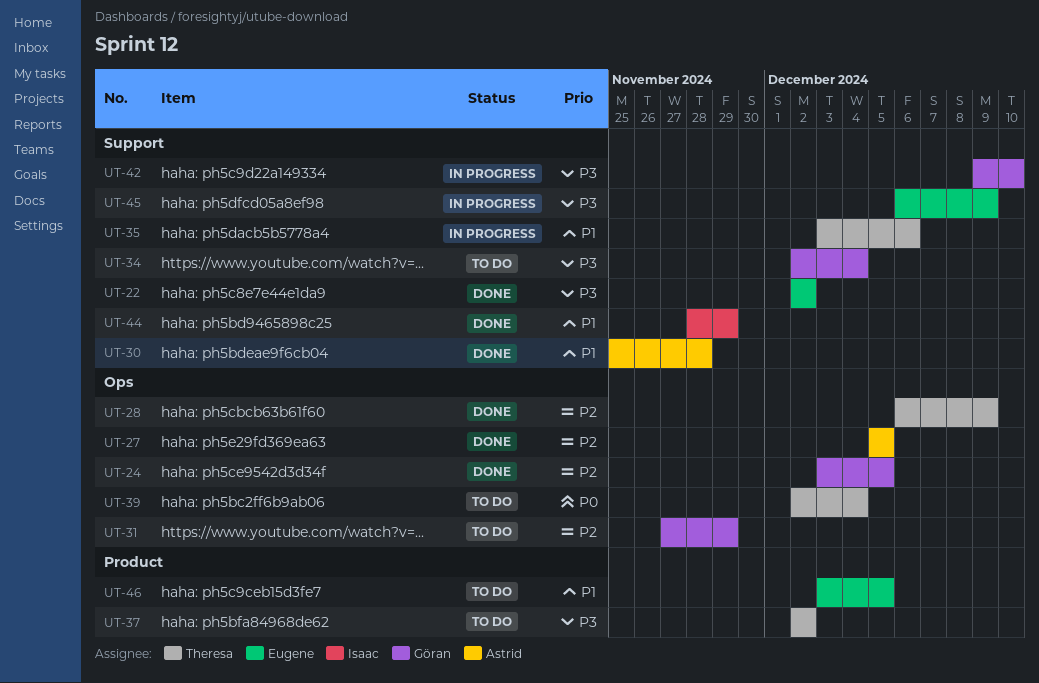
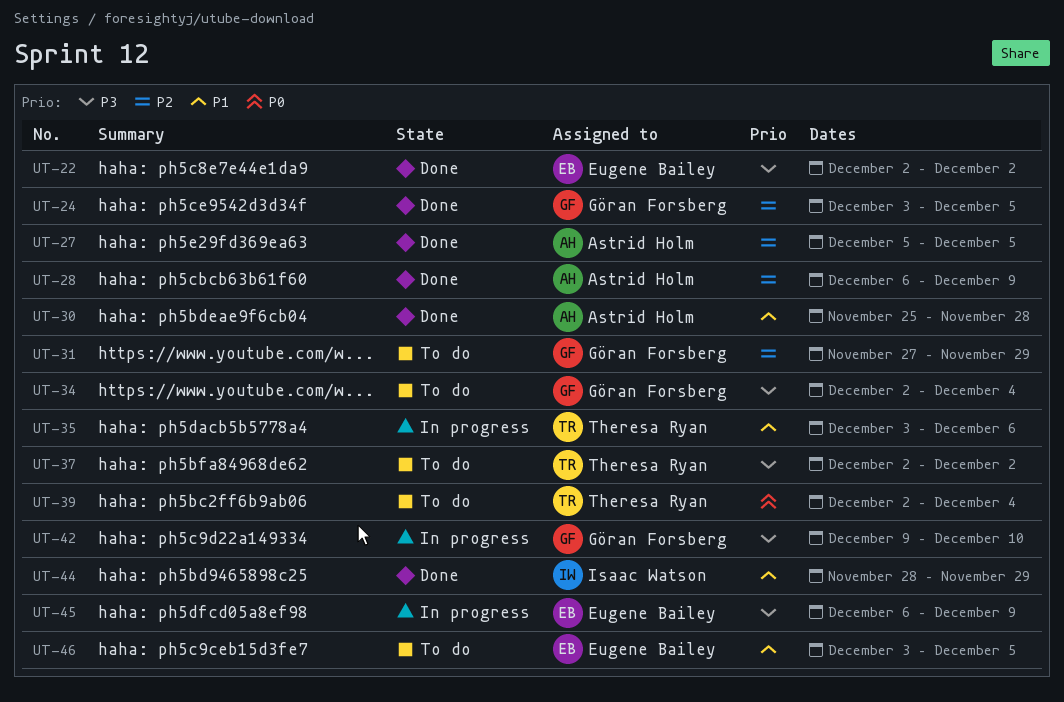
UT-28, owner: Theresa Ryan -> Astrid Holm

